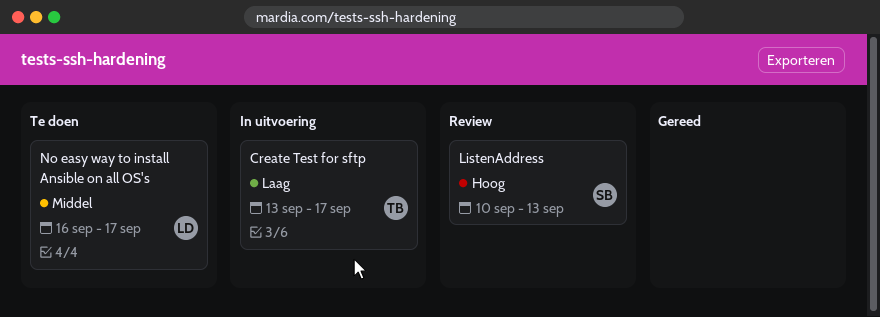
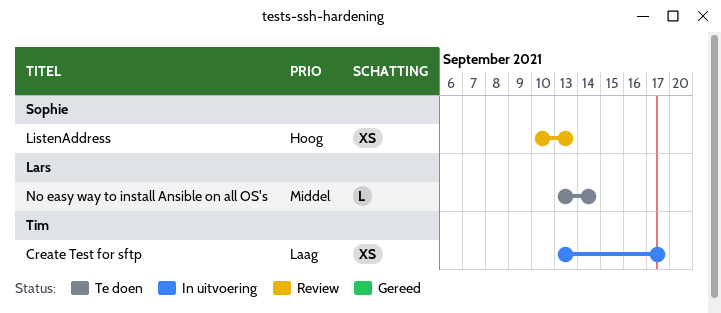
No easy way to install Ansible on all OS's, start: Sep 16 -> Sep 13
No easy way to install Ansible on all OS's, due: Sep 17 -> Sep 14

